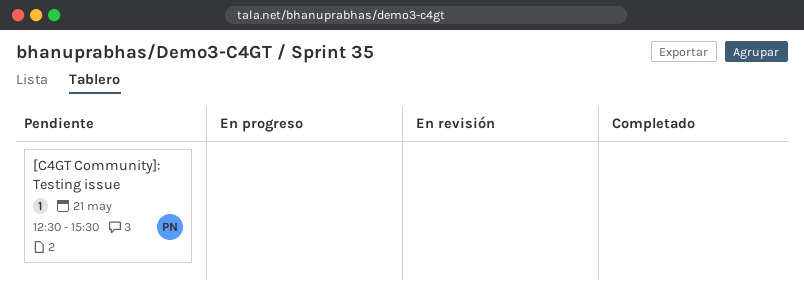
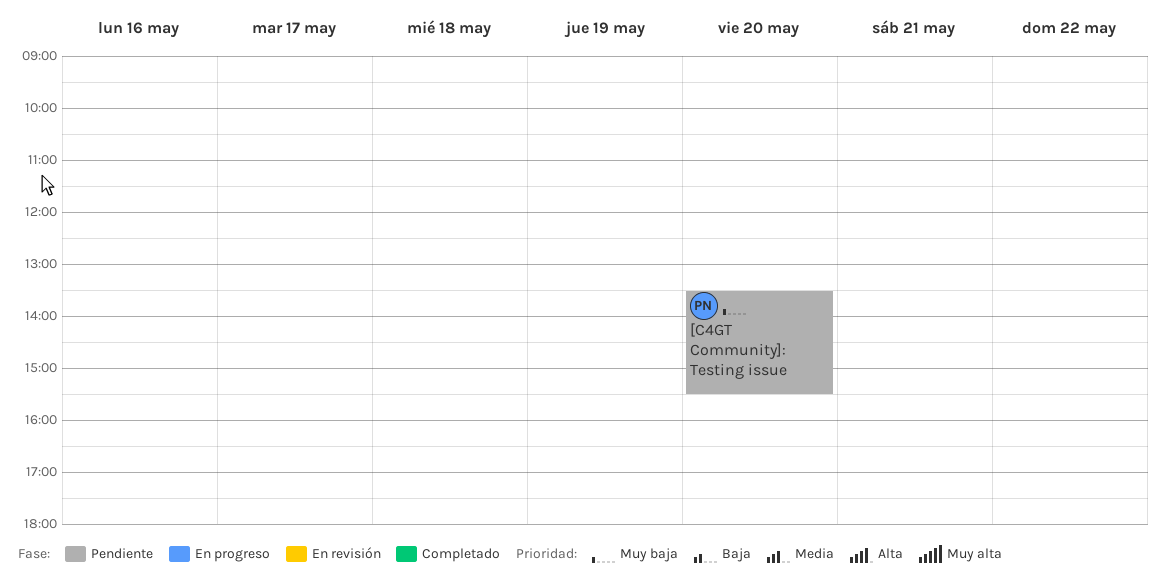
[C4GT Community]: Testing issue, day: May 21 -> May 20
[C4GT Community]: Testing issue, begins: 12:30 -> 13:30

